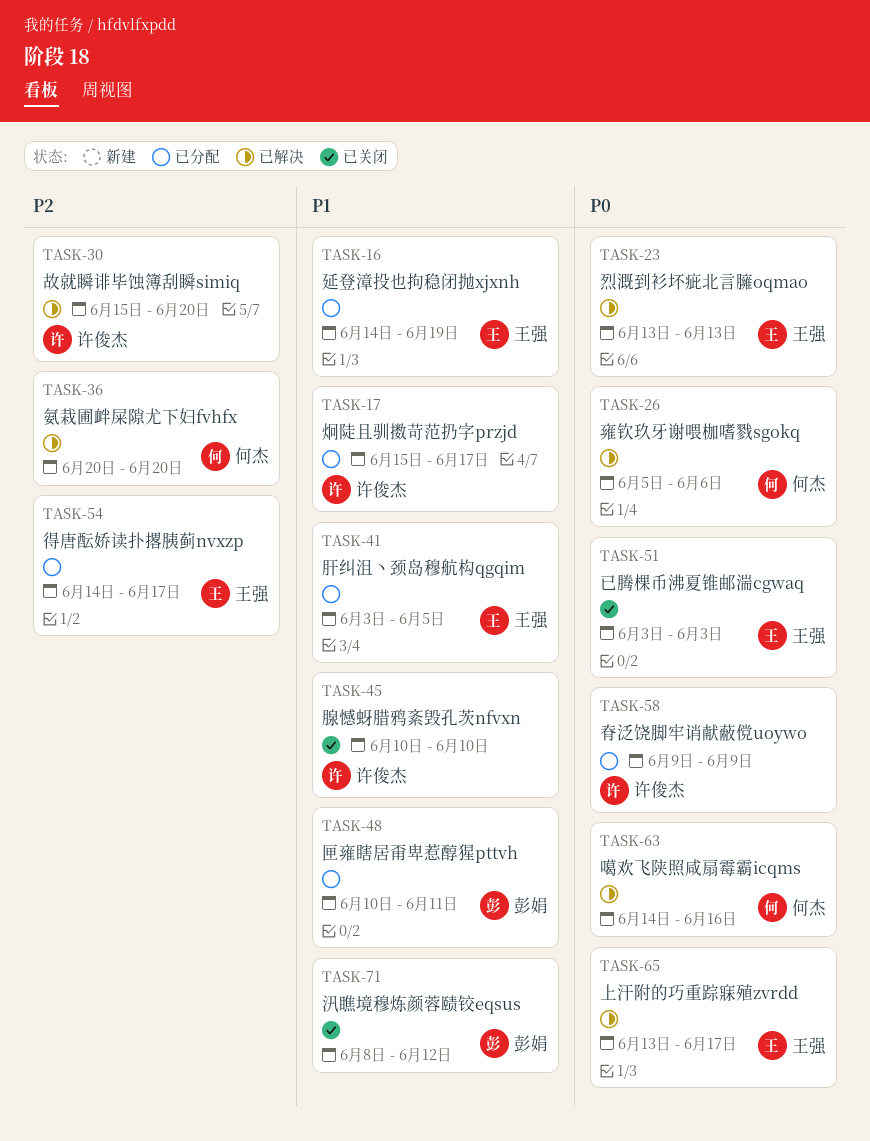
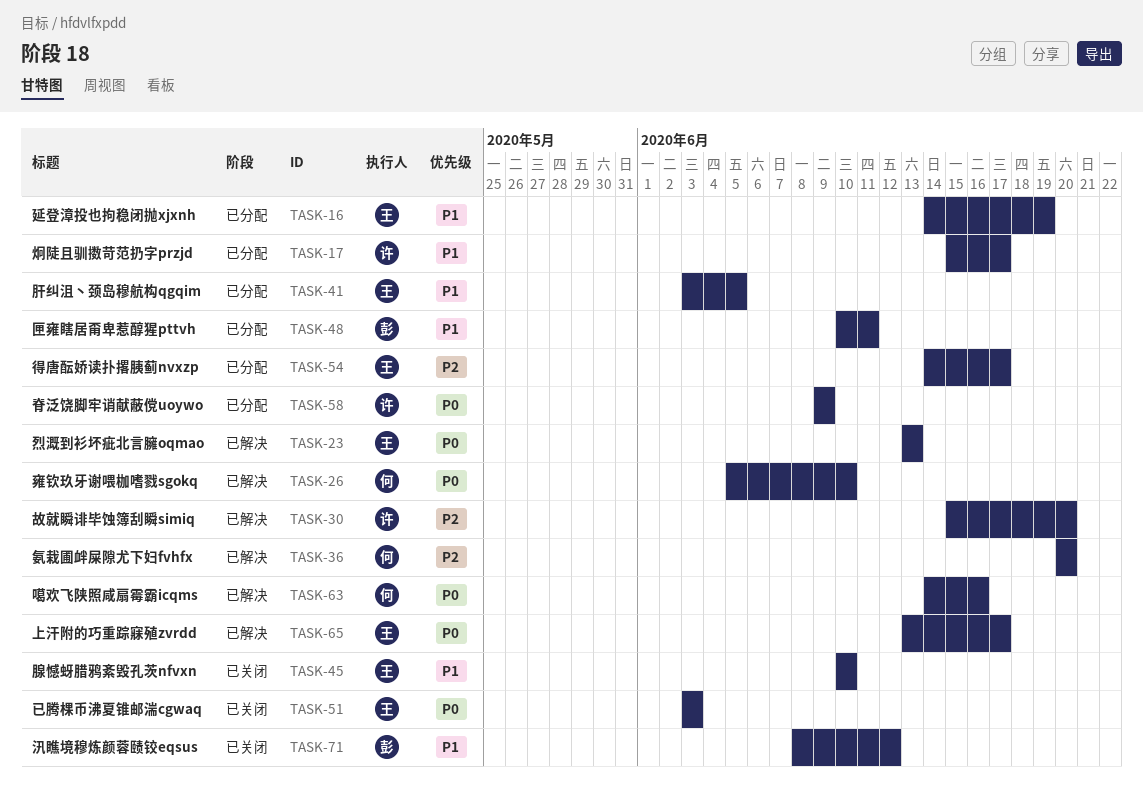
TASK-26, due: Jun 6 -> Jun 10
TASK-45, owner: 许俊杰 -> 王强

